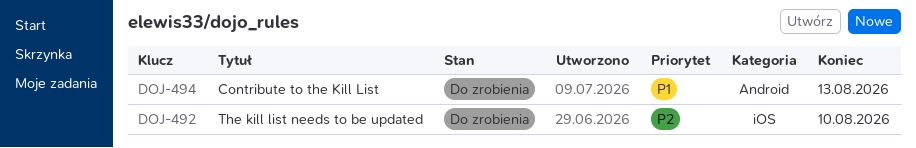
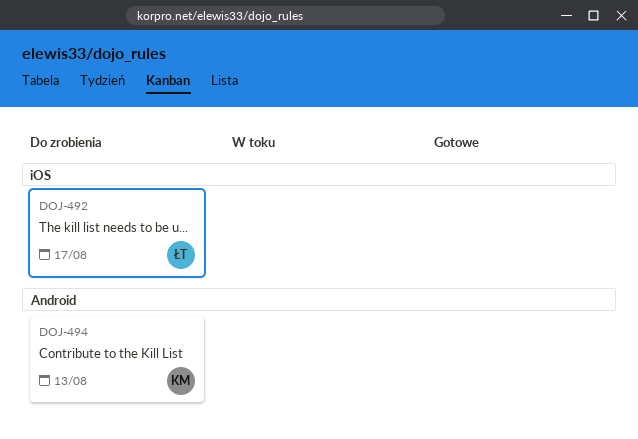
DOJ-492, due: Aug 10 -> Aug 17

